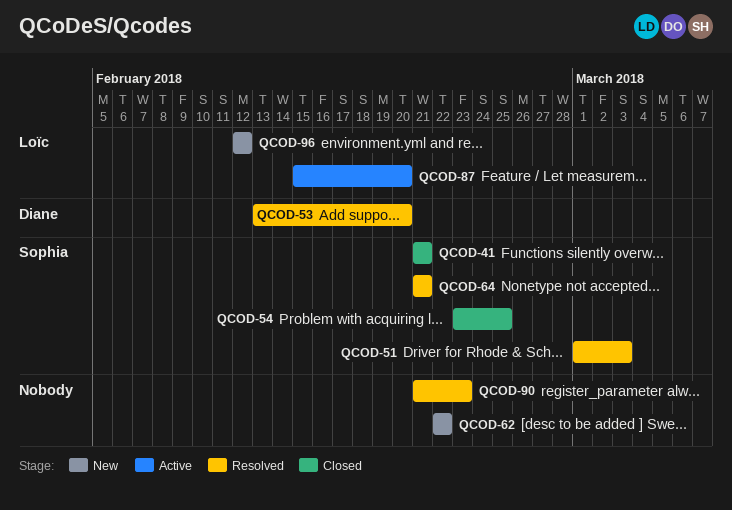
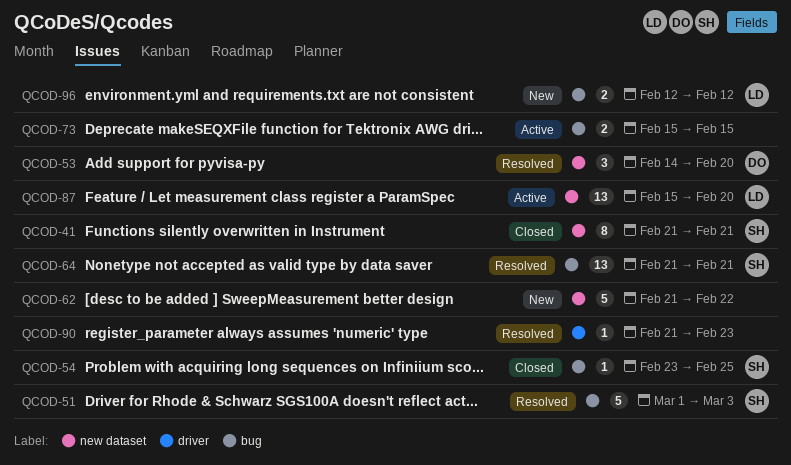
QCOD-53, start: Feb 13 -> Feb 14
QCOD-62, start: Feb 22 -> Feb 21
QCOD-73: none -> present

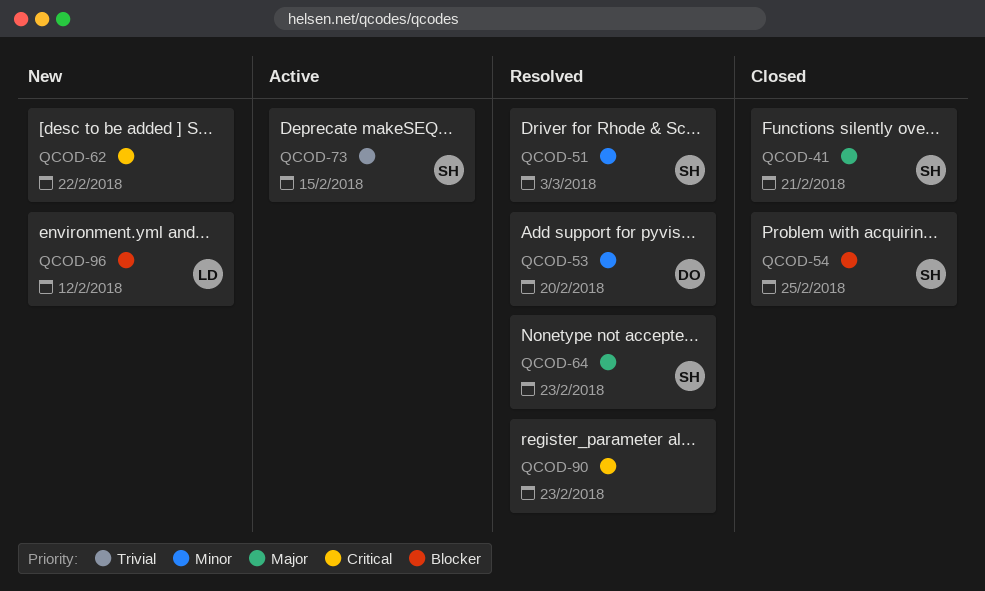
QCOD-64, due: Feb 21 -> Feb 23
QCOD-73, owner: none -> SH
QCOD-87: present -> none

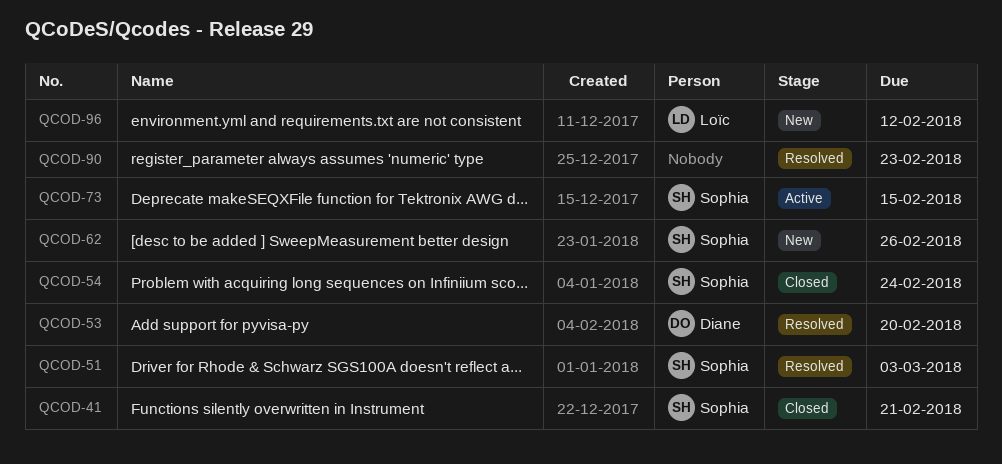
QCOD-54, due: Feb 25 -> Feb 24
QCOD-62, owner: none -> Sophia
QCOD-62, due: Feb 22 -> Feb 26
QCOD-64: present -> none

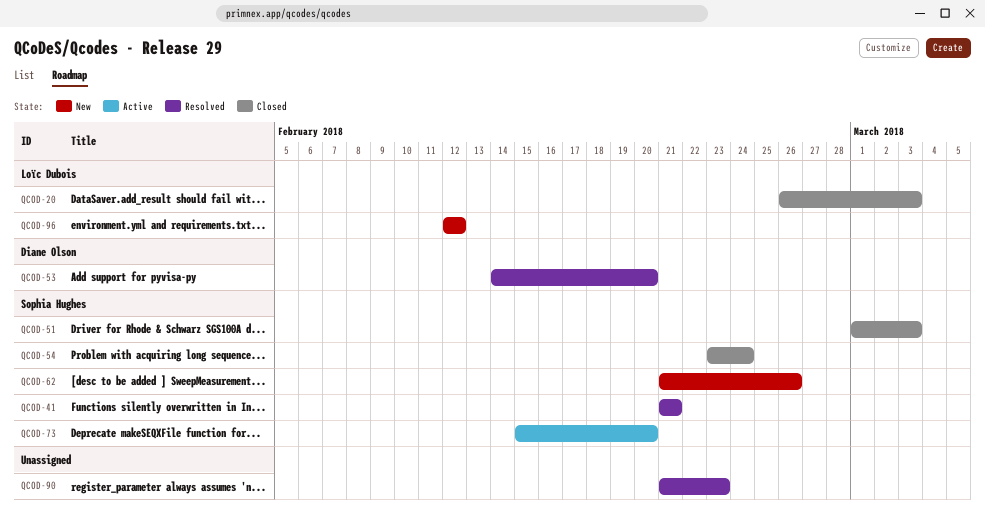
QCOD-20: none -> present
QCOD-41, status: Closed -> Resolved
QCOD-51, status: Resolved -> Closed
QCOD-73, due: Feb 15 -> Feb 20

